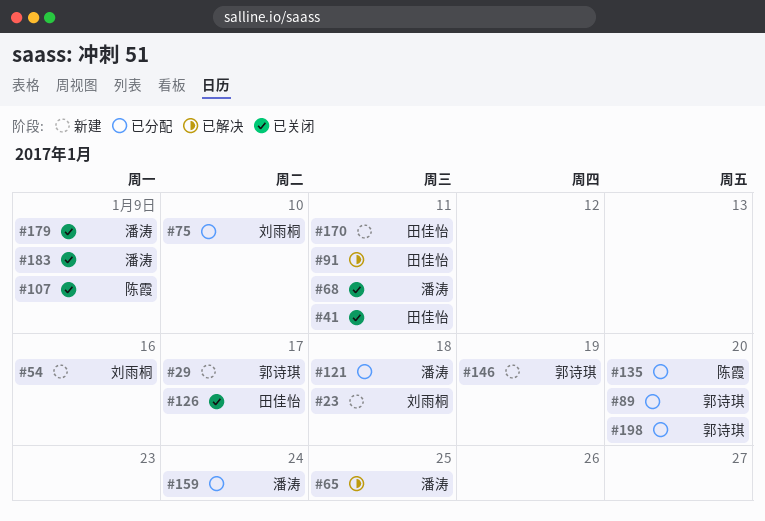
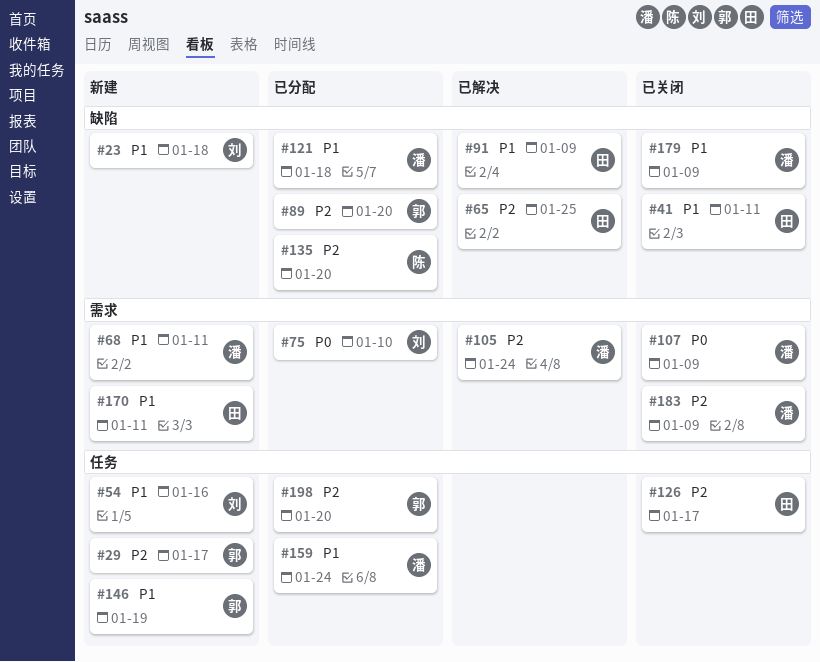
#65, owner: 潘涛 -> 田佳怡
#68, status: 已关闭 -> 新建
#91, due: Jan 11 -> Jan 9
#105: none -> present
#107, owner: 陈霞 -> 潘涛

